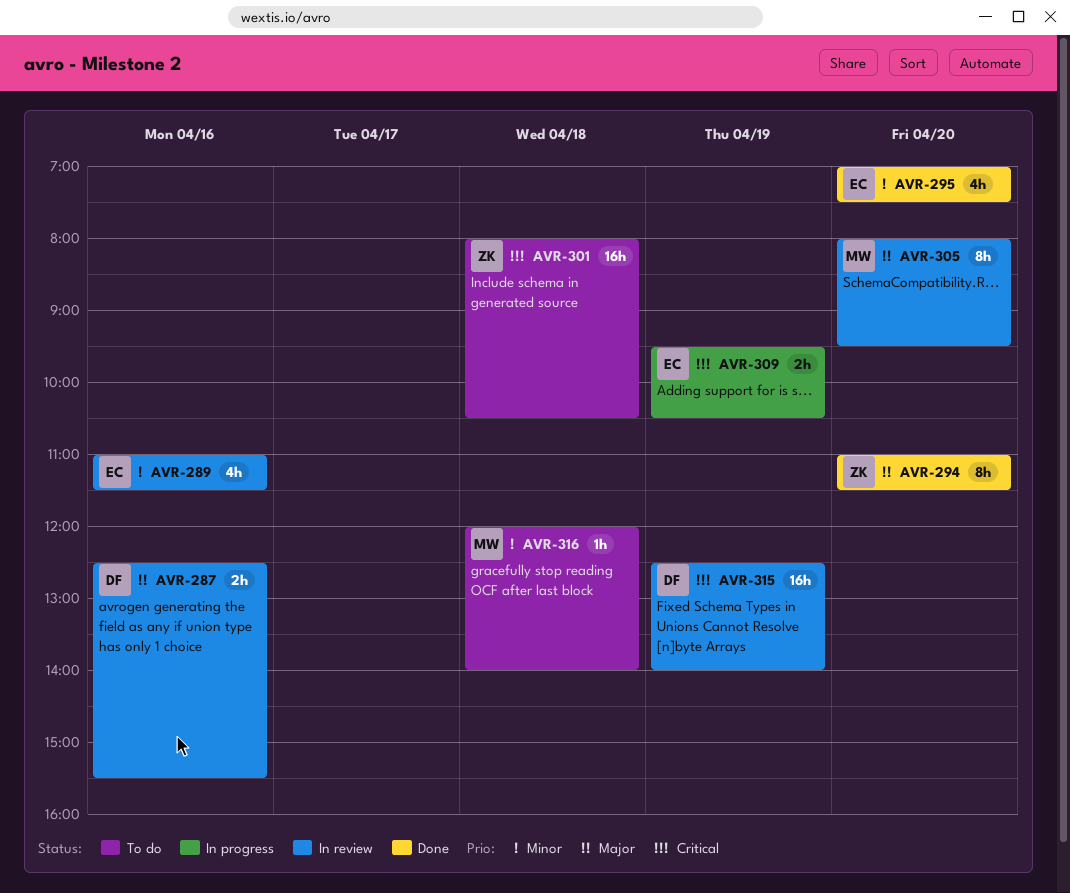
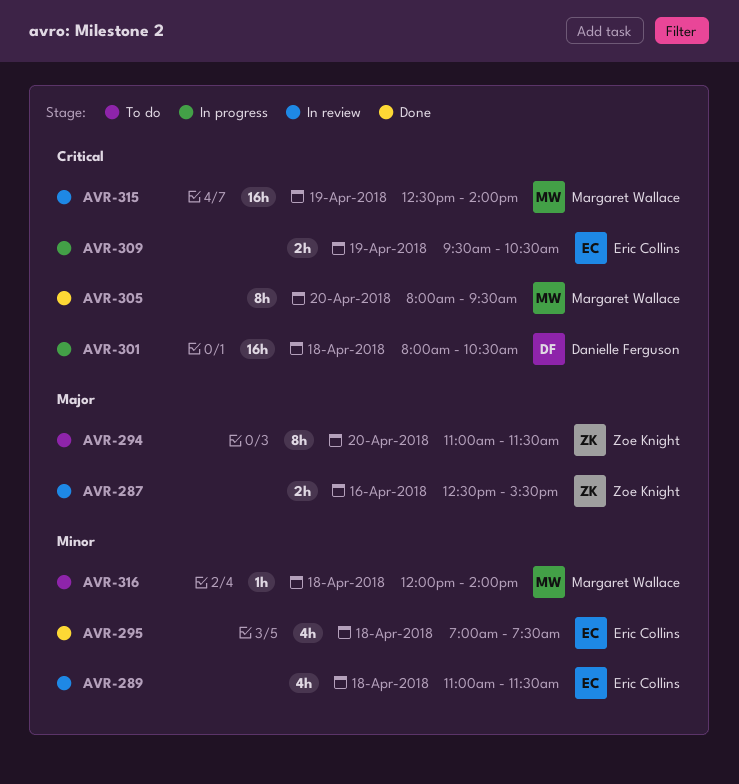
AVR-287, owner: Danielle Ferguson -> Zoe Knight
AVR-289, day: Apr 16 -> Apr 18
AVR-294, status: Done -> To do
AVR-295, day: Apr 20 -> Apr 18
AVR-301, status: To do -> In progress
AVR-301, owner: Zoe Knight -> Danielle Ferguson
AVR-305, status: In review -> Done
AVR-305, priority: Major -> Critical
AVR-315, owner: Danielle Ferguson -> Margaret Wallace

